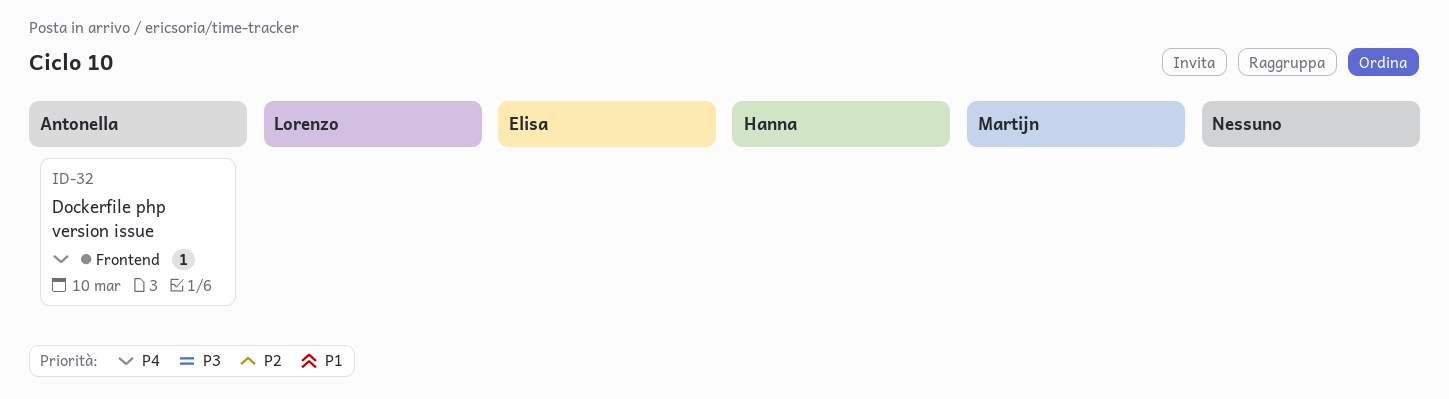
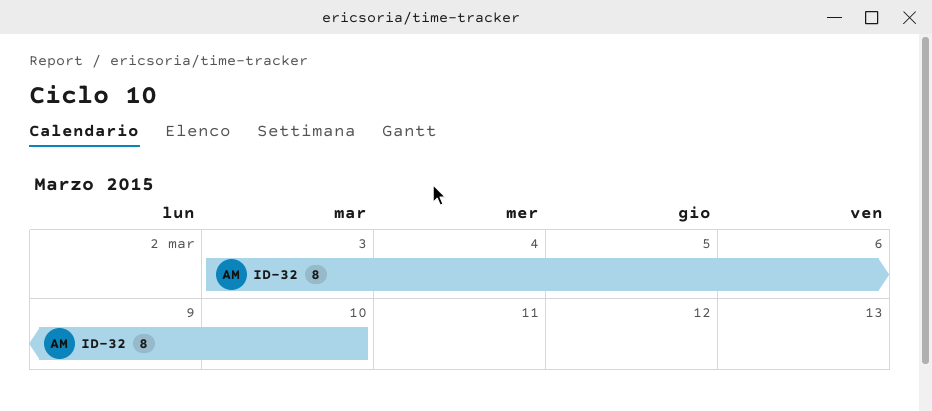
ID-32, estimate: 1 -> 8

